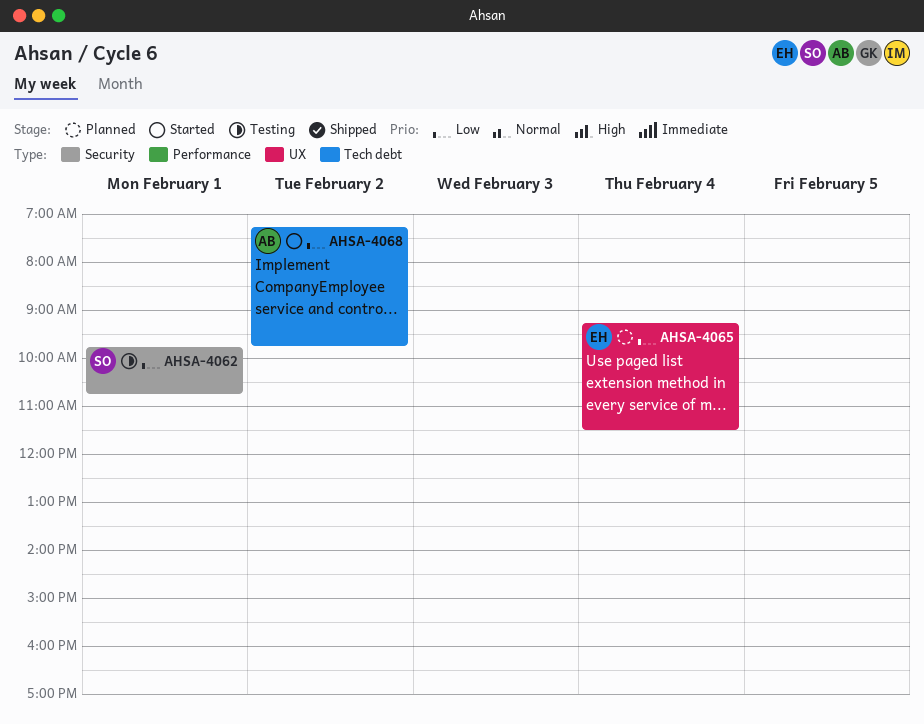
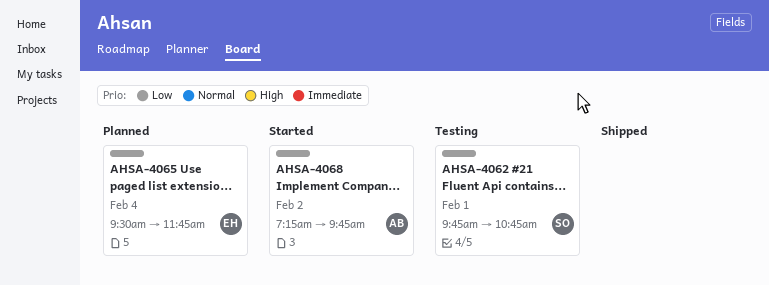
AHSA-4065, begins: 09:15 -> 09:30
AHSA-4065, ends: 11:30 -> 11:45

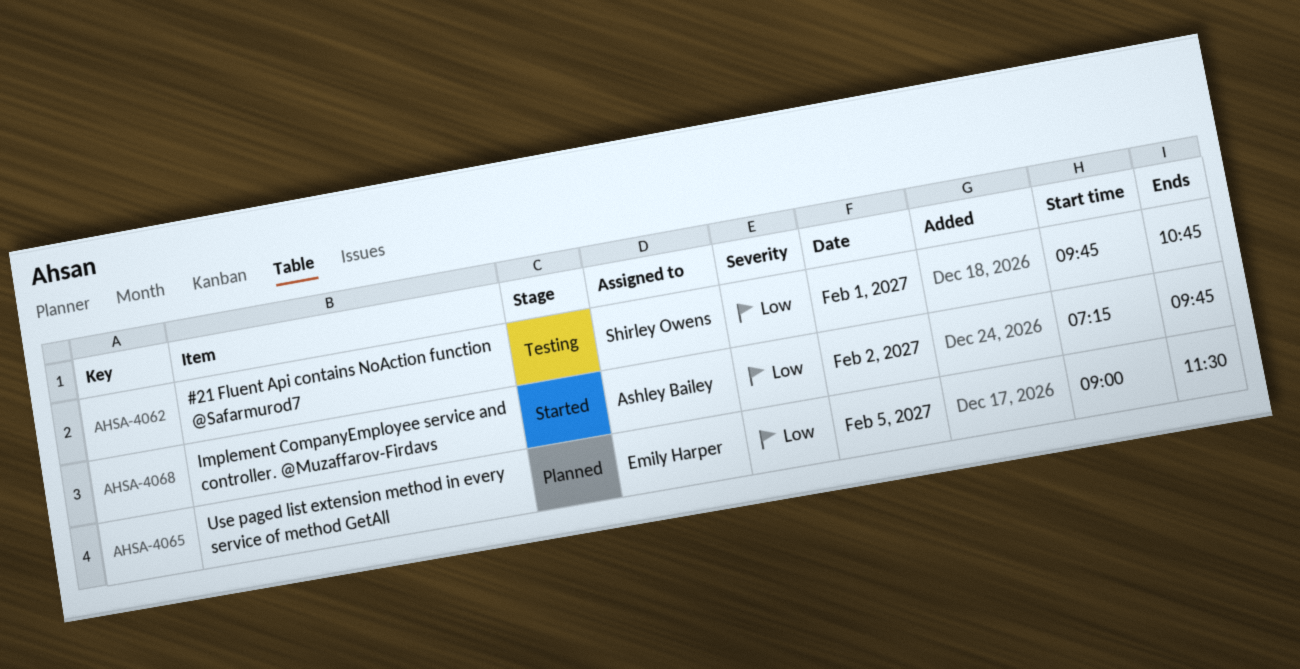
AHSA-4065, day: Feb 4 -> Feb 5
AHSA-4065, begins: 09:30 -> 09:00
AHSA-4065, ends: 11:45 -> 11:30

